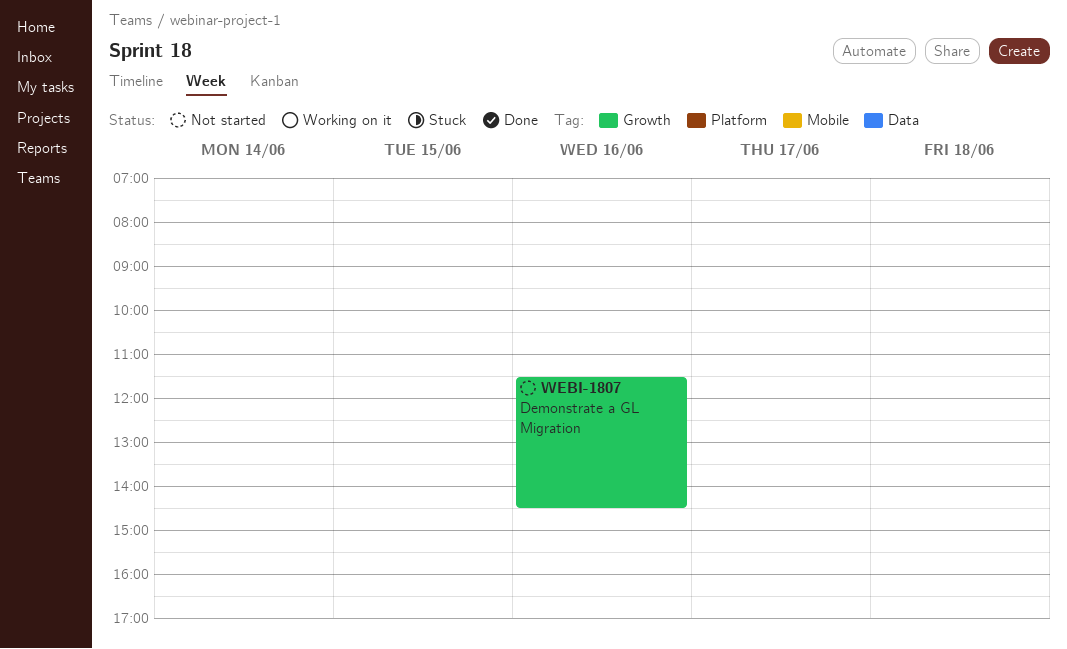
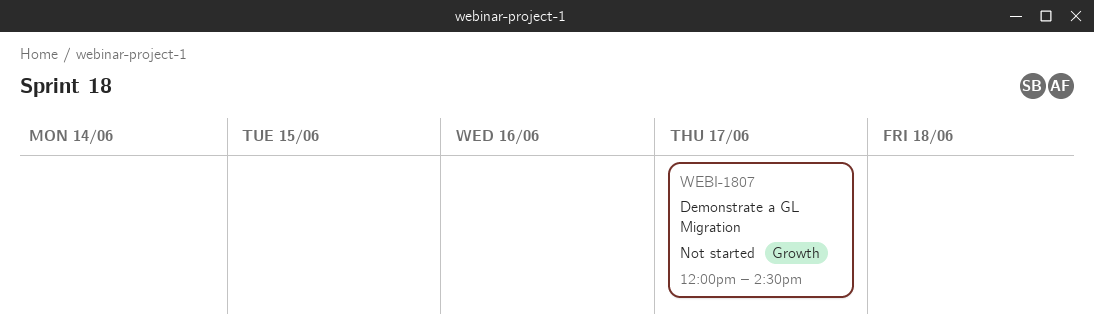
WEBI-1807, day: Jun 16 -> Jun 17
WEBI-1807, begins: 11:30 -> 12:00

